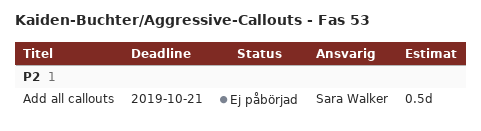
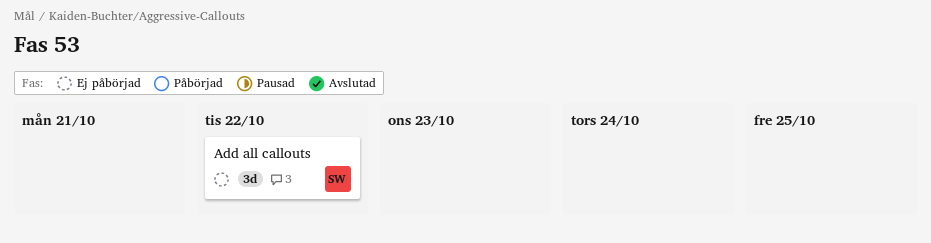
Add all callouts, estimate: 0.5d -> 3d
Add all callouts, due: Oct 21 -> Oct 22

